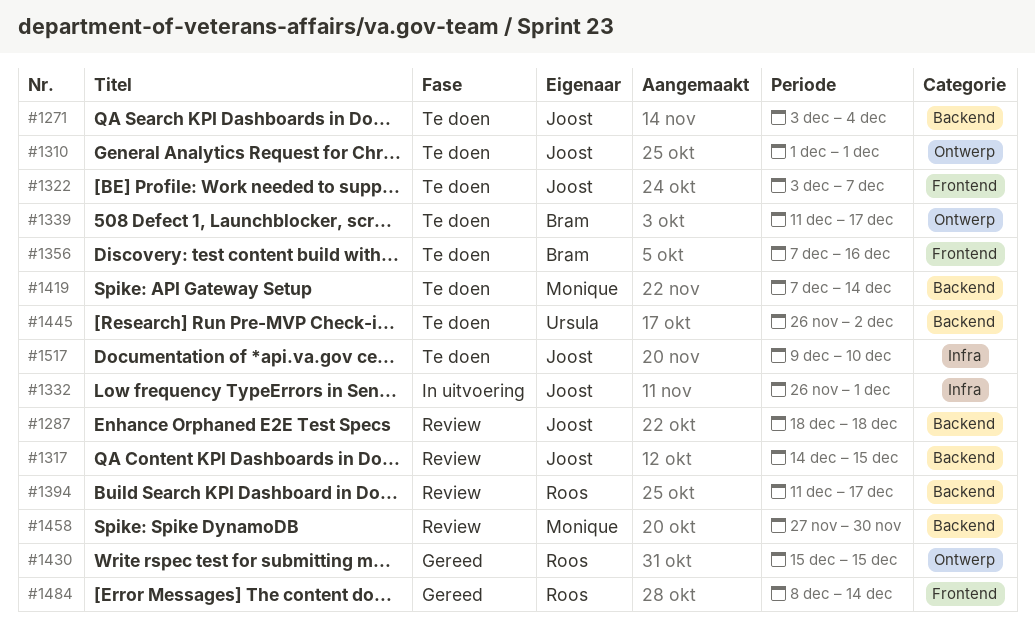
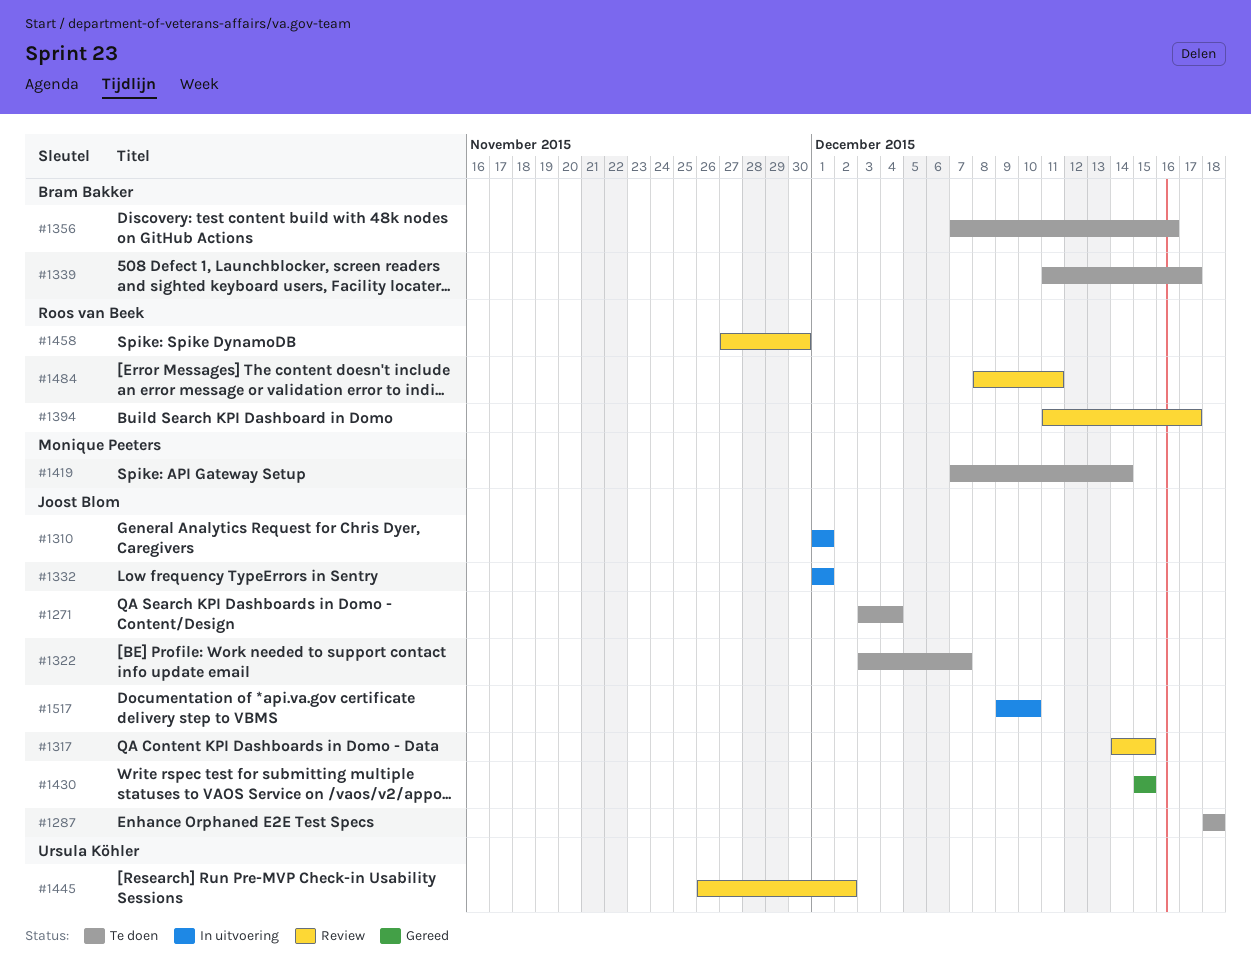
#1287, status: Review -> Te doen
#1310, status: Te doen -> In uitvoering
#1332, start: Nov 26 -> Dec 1
#1430, owner: Roos van Beek -> Joost Blom
#1445, status: Te doen -> Review
#1458, owner: Monique Peeters -> Roos van Beek
#1484, status: Gereed -> Review
#1484, due: Dec 14 -> Dec 11
#1517, status: Te doen -> In uitvoering

